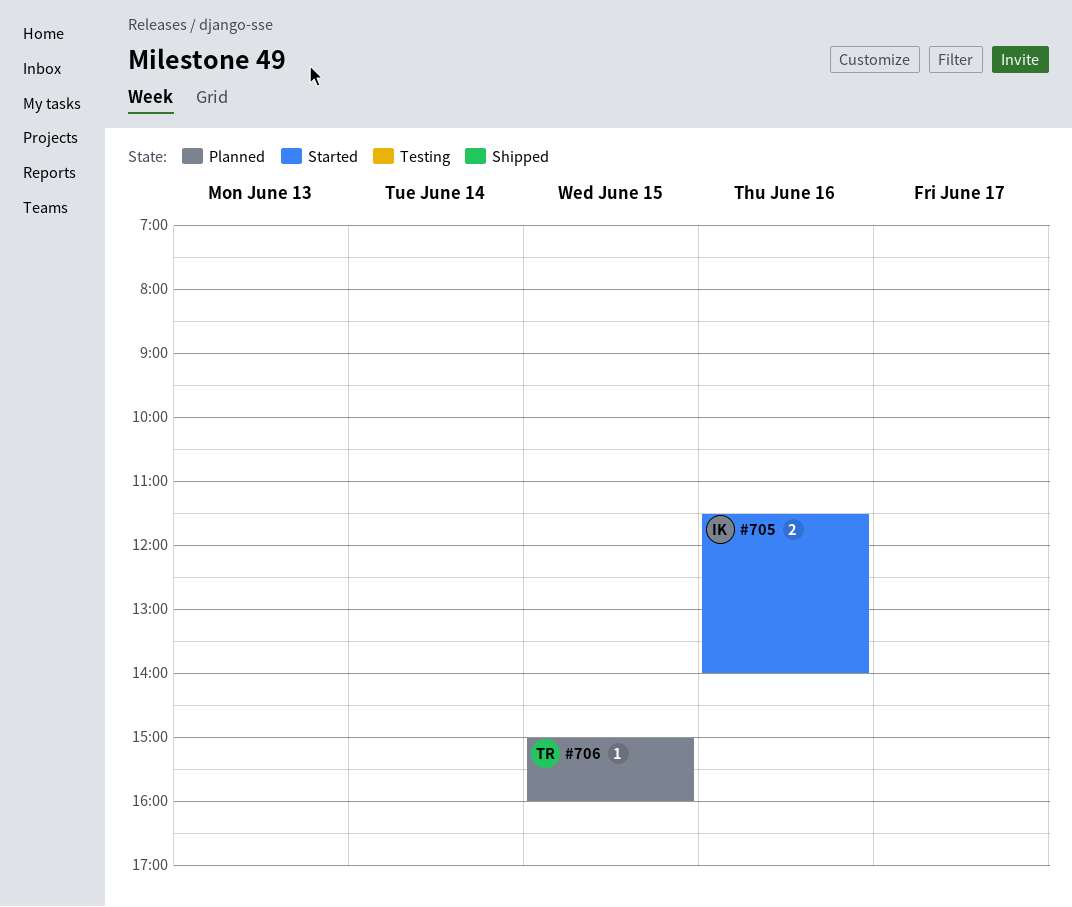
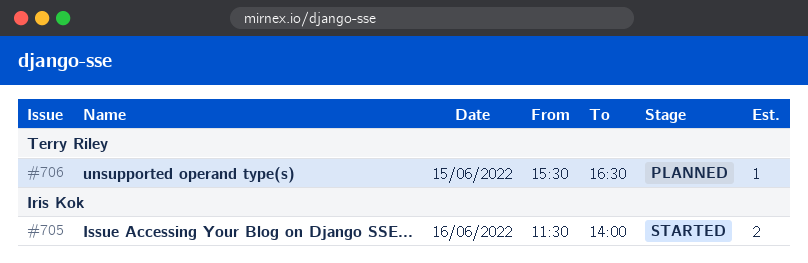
#706, begins: 15:00 -> 15:30
#706, ends: 16:00 -> 16:30

